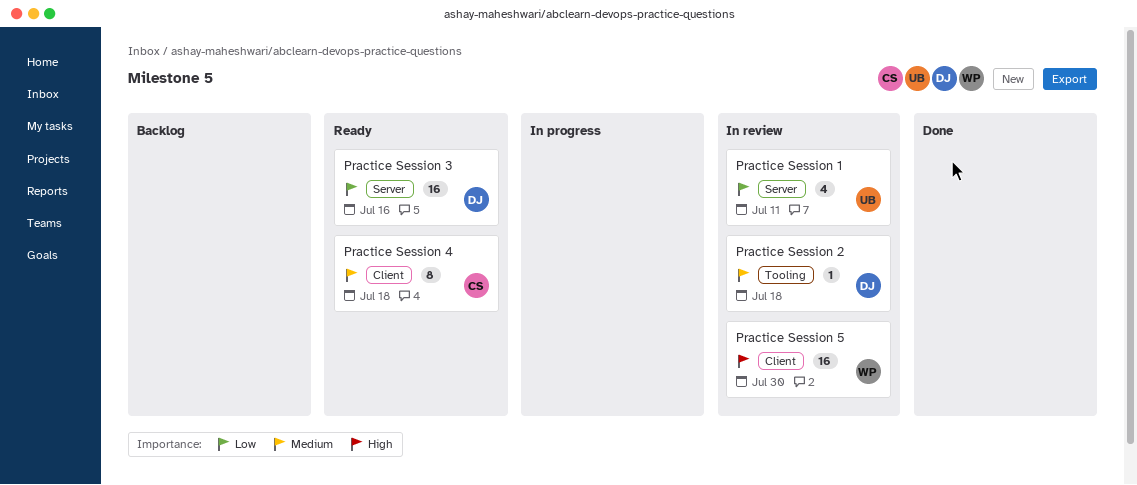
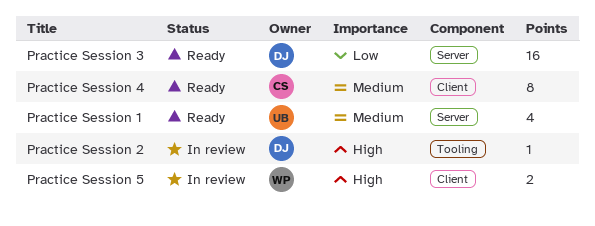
Practice Session 1, status: In review -> Ready
Practice Session 1, priority: Low -> Medium
Practice Session 2, priority: Medium -> High
Practice Session 5, estimate: 16 -> 2

